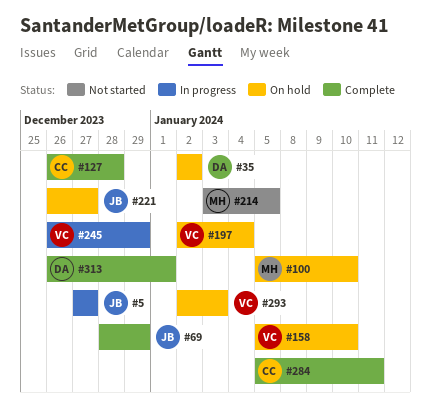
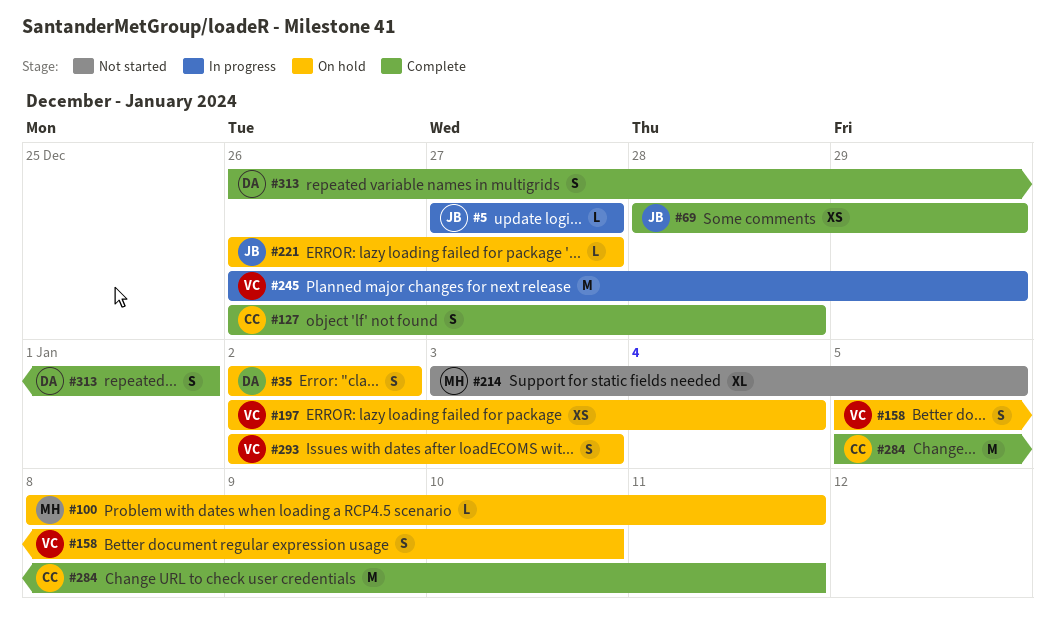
#100, start: Jan 5 -> Jan 8
#100, due: Jan 10 -> Jan 11

